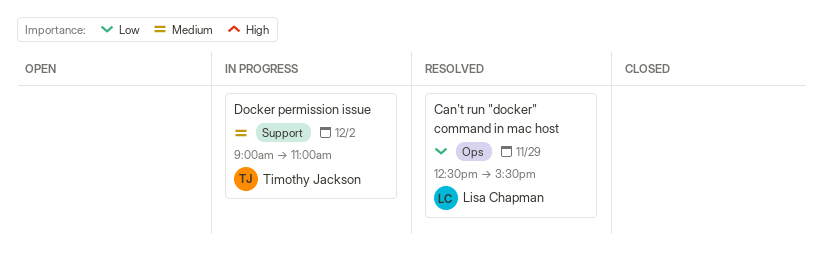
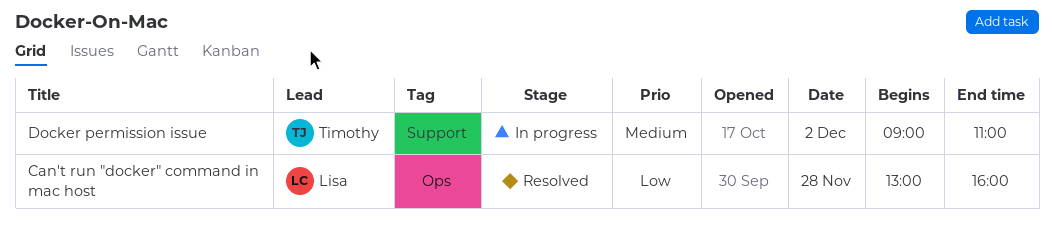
Can't run "docker" command in mac host, day: Nov 29 -> Nov 28
Can't run "docker" command in mac host, begins: 12:30 -> 13:00
Can't run "docker" command in mac host, ends: 15:30 -> 16:00

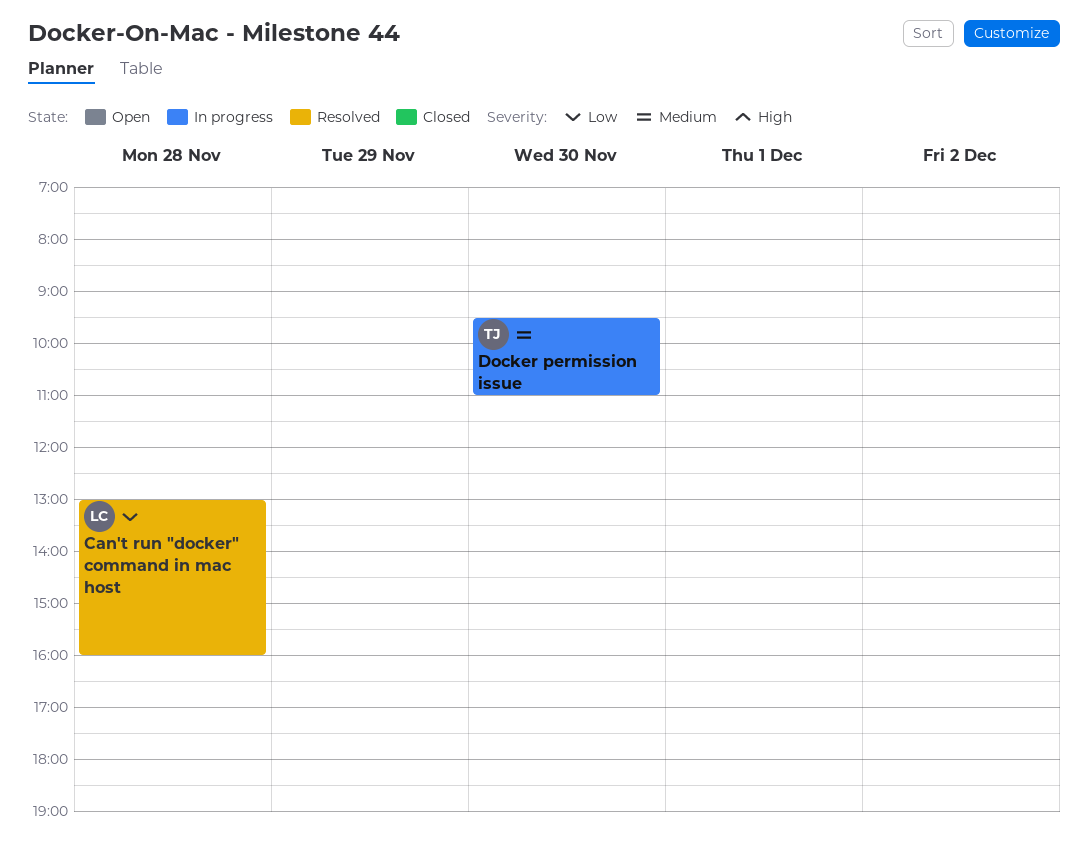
Docker permission issue, day: Dec 2 -> Nov 30
Docker permission issue, begins: 09:00 -> 09:30

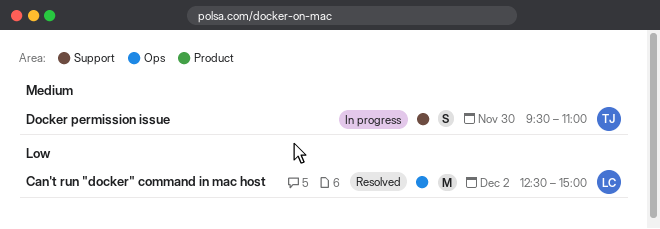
Can't run "docker" command in mac host, day: Nov 28 -> Dec 2
Can't run "docker" command in mac host, begins: 13:00 -> 12:30
Can't run "docker" command in mac host, ends: 16:00 -> 15:00

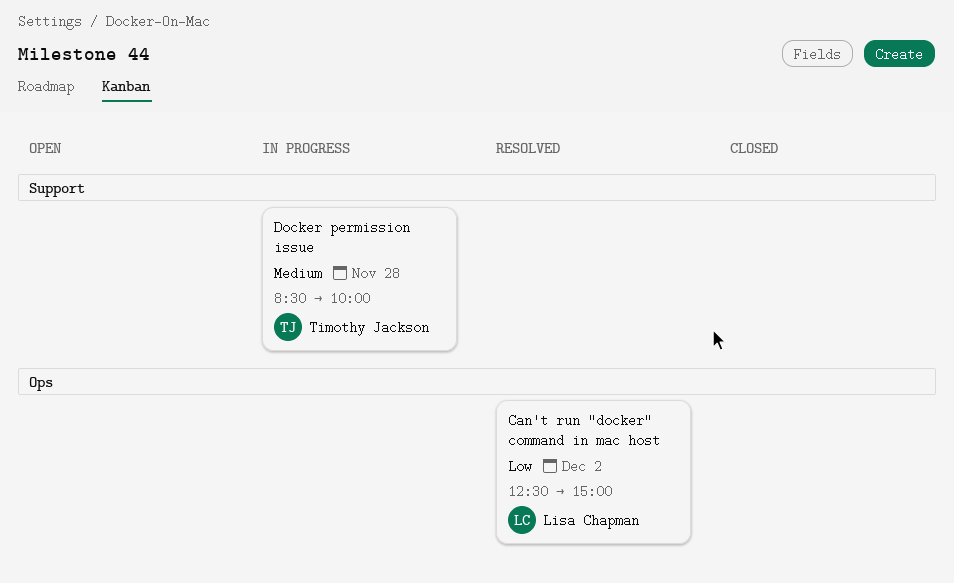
Docker permission issue, day: Nov 30 -> Nov 28
Docker permission issue, begins: 09:30 -> 08:30
Docker permission issue, ends: 11:00 -> 10:00

